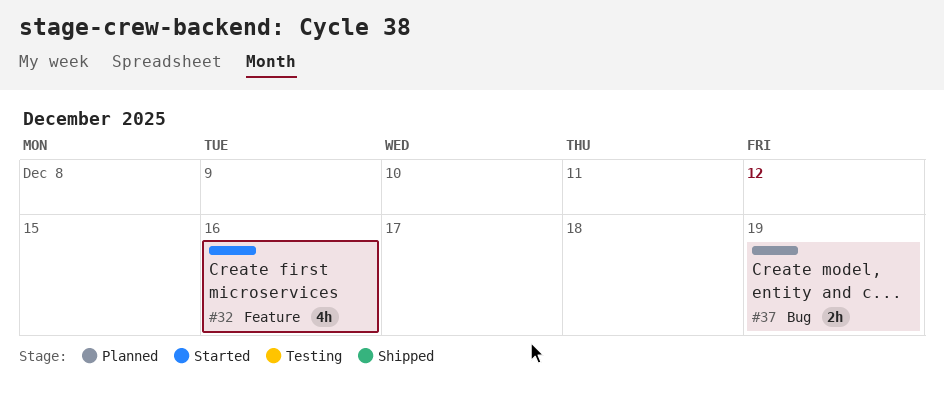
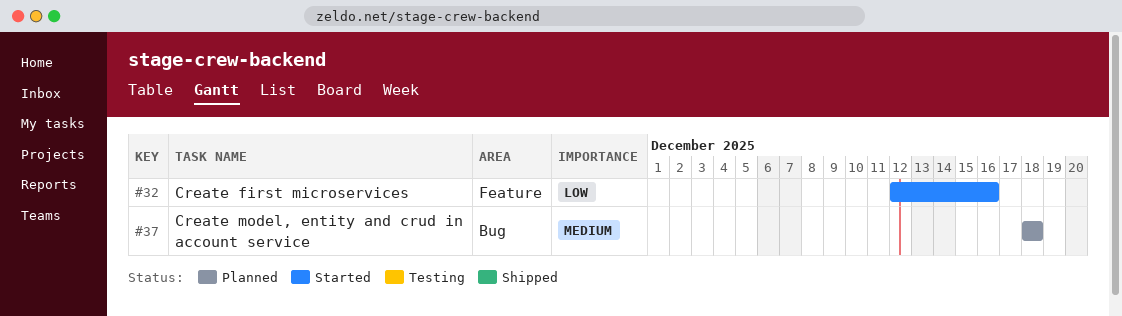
#37, due: Dec 19 -> Dec 18

